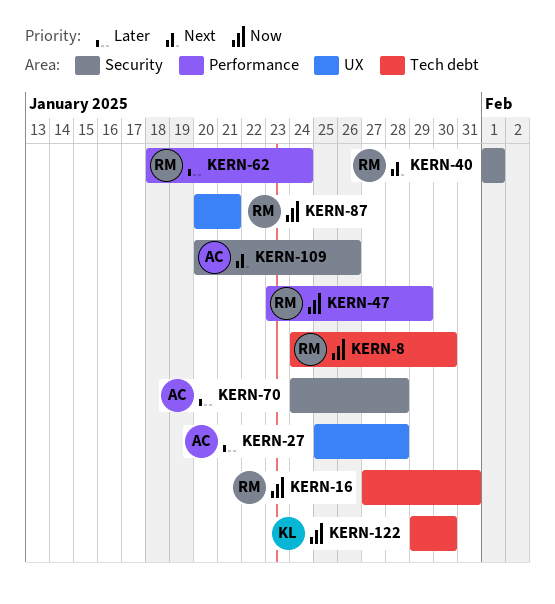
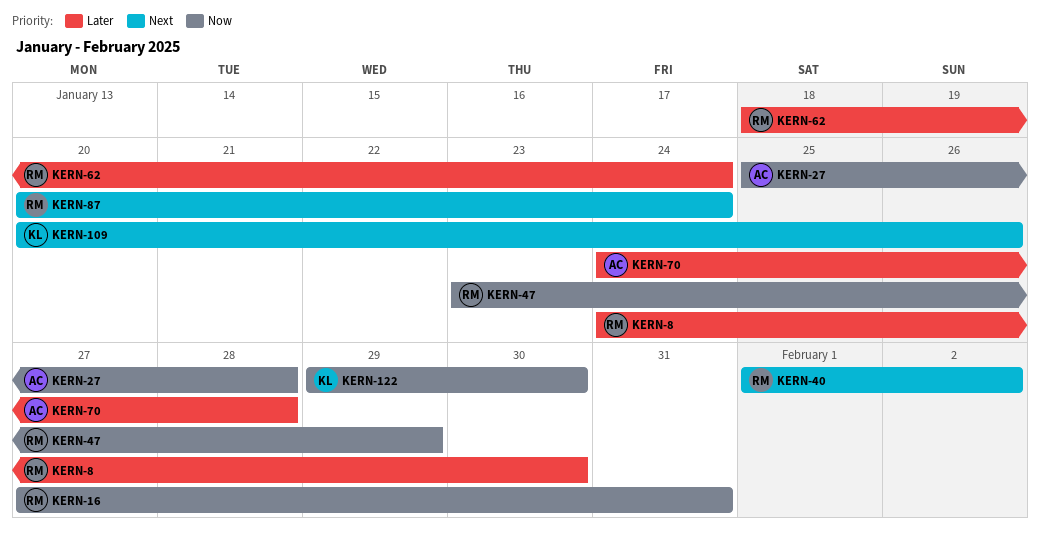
KERN-8, priority: Now -> Later
KERN-27, priority: Later -> Now
KERN-40, due: Feb 1 -> Feb 2
KERN-87, priority: Now -> Next
KERN-87, due: Jan 21 -> Jan 24
KERN-109, owner: AC -> KL

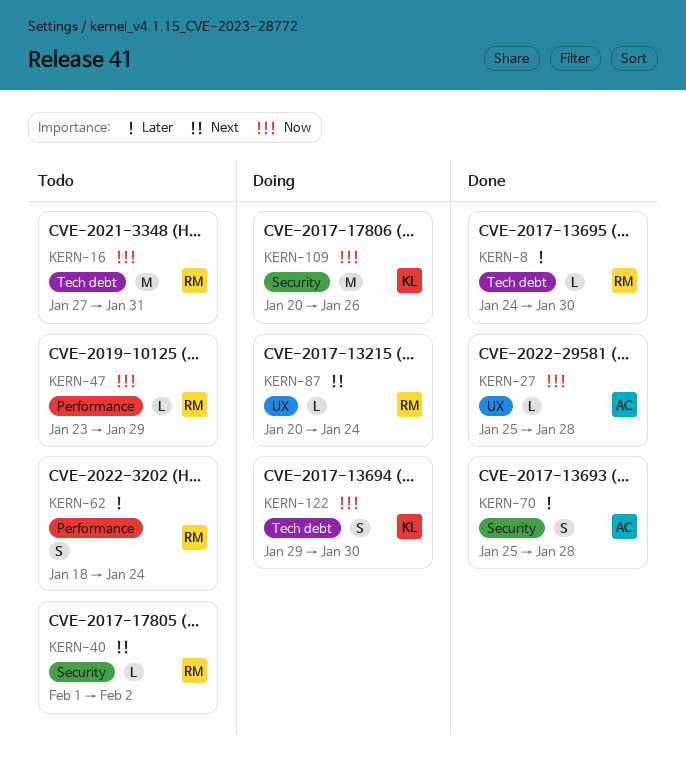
KERN-70, start: Jan 24 -> Jan 25
KERN-109, priority: Next -> Now

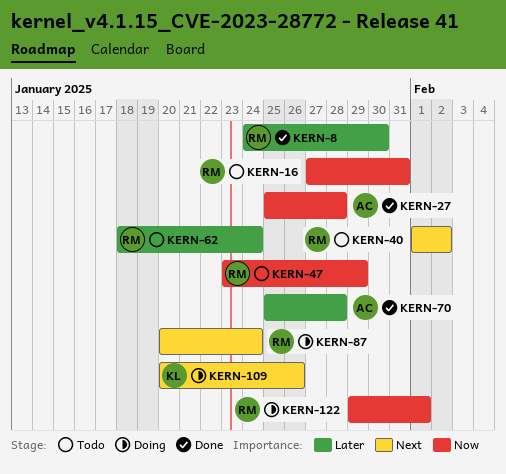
KERN-109, priority: Now -> Next
KERN-122, owner: KL -> RM
KERN-122, due: Jan 30 -> Feb 1

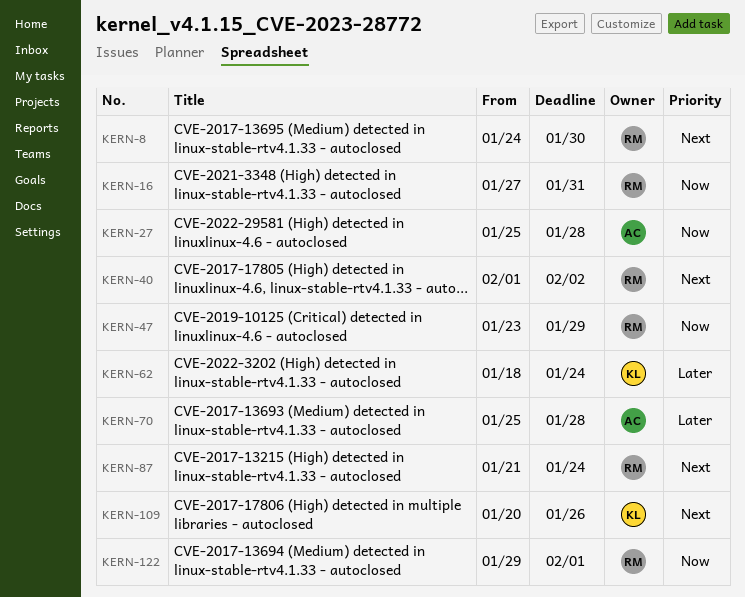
KERN-8, priority: Later -> Next
KERN-62, owner: RM -> KL
KERN-87, start: Jan 20 -> Jan 21

